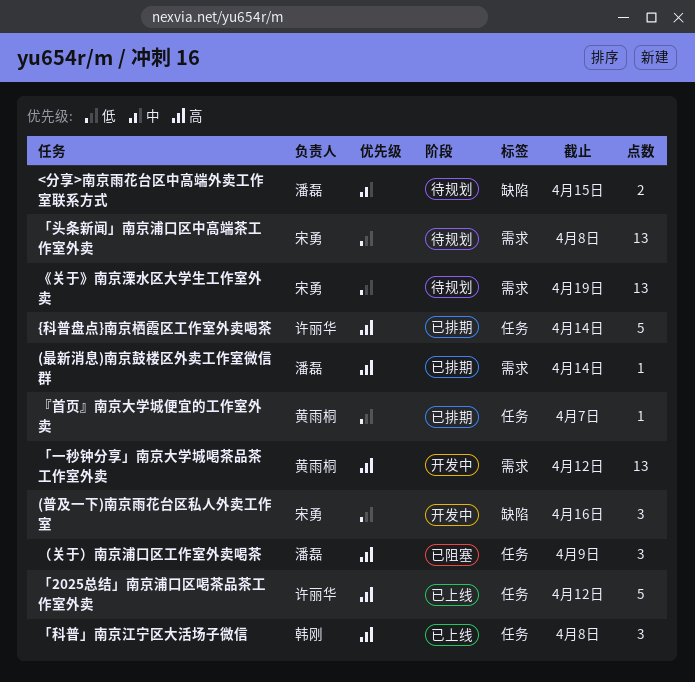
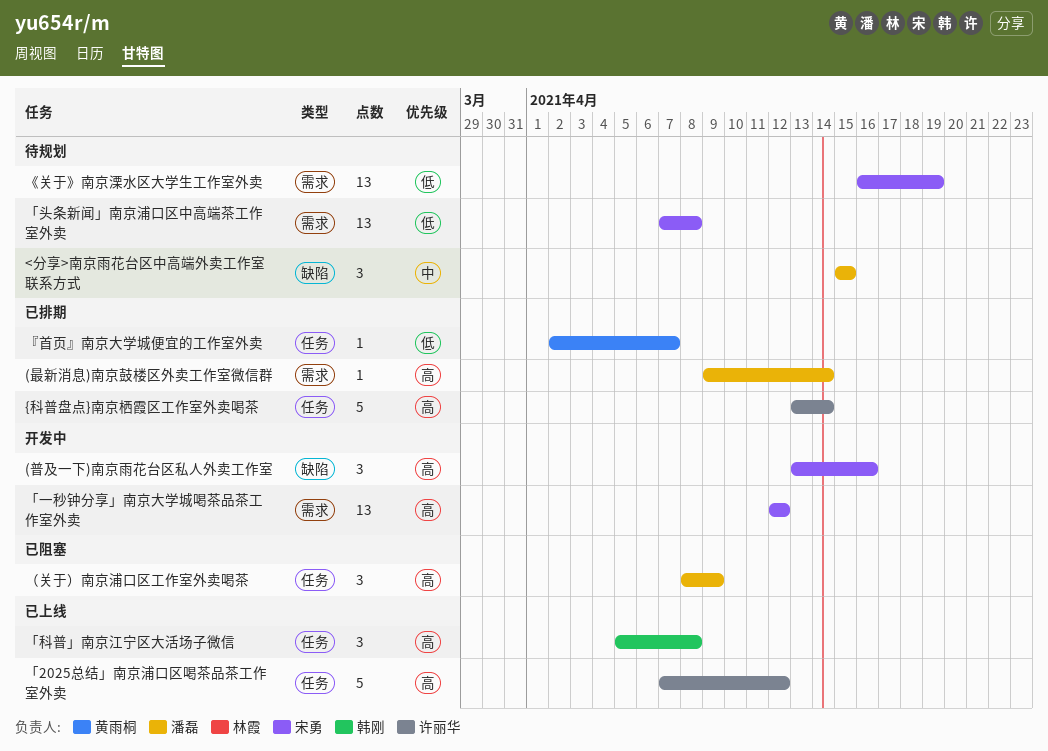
(普及一下)南京雨花台区私人外卖工作室, priority: 低 -> 高
<分享>南京雨花台区中高端外卖工作室联系方式, estimate: 2 -> 3
「一秒钟分享」南京大学城喝茶品茶工作室外卖, owner: 黄雨桐 -> 宋勇

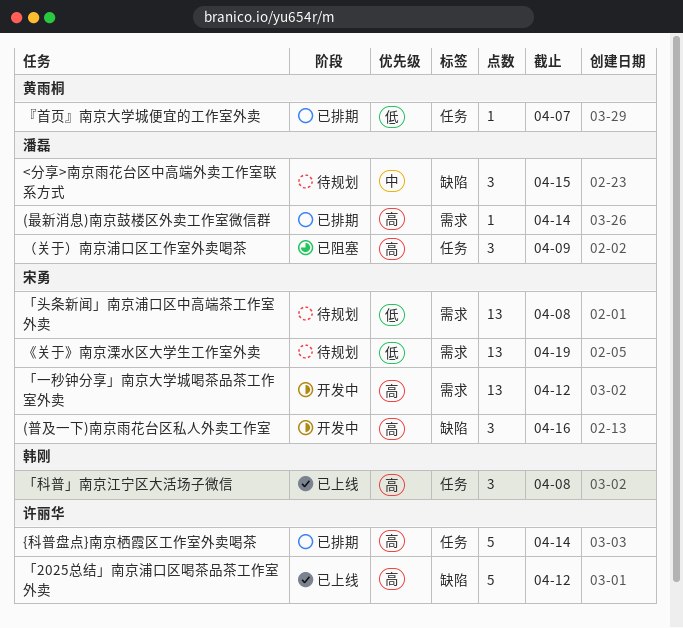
「2025总结」南京浦口区喝茶品茶工作室外卖, label: 任务 -> 缺陷

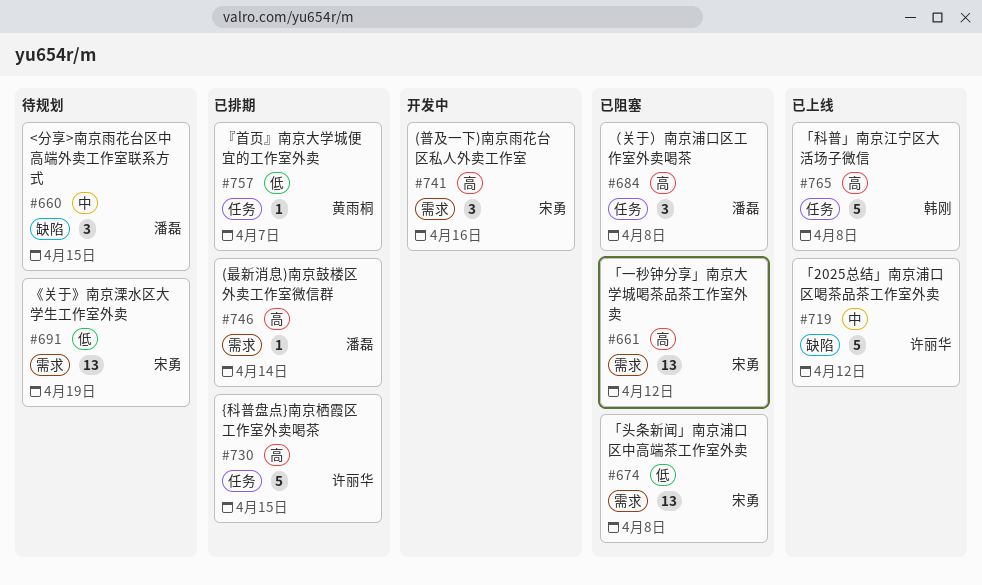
(普及一下)南京雨花台区私人外卖工作室, label: 缺陷 -> 需求
{科普盘点}南京栖霞区工作室外卖喝茶, due: Apr 14 -> Apr 15
「2025总结」南京浦口区喝茶品茶工作室外卖, priority: 高 -> 中
「一秒钟分享」南京大学城喝茶品茶工作室外卖, status: 开发中 -> 已阻塞
「头条新闻」南京浦口区中高端茶工作室外卖, status: 待规划 -> 已阻塞
「科普」南京江宁区大活场子微信, estimate: 3 -> 5
（关于）南京浦口区工作室外卖喝茶, due: Apr 9 -> Apr 8

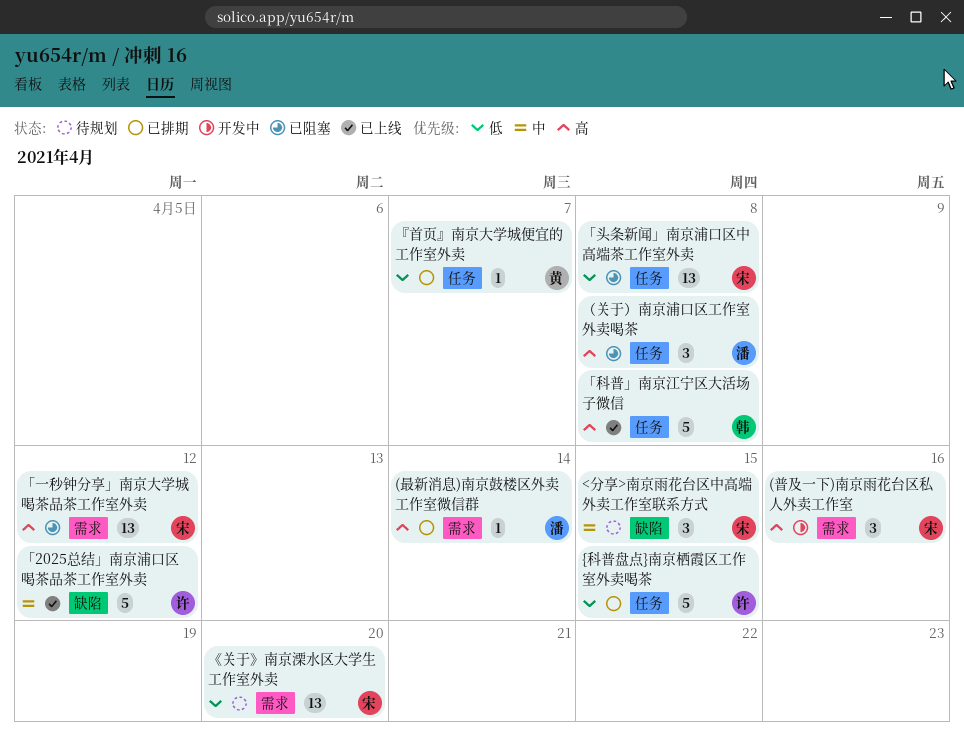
<分享>南京雨花台区中高端外卖工作室联系方式, owner: 潘磊 -> 宋勇
{科普盘点}南京栖霞区工作室外卖喝茶, priority: 高 -> 低
《关于》南京溧水区大学生工作室外卖, due: Apr 19 -> Apr 20
「头条新闻」南京浦口区中高端茶工作室外卖, label: 需求 -> 任务

